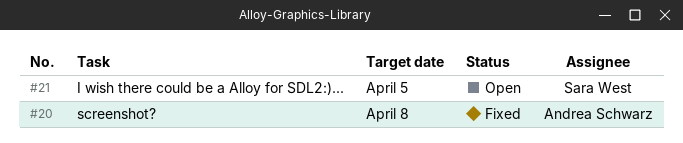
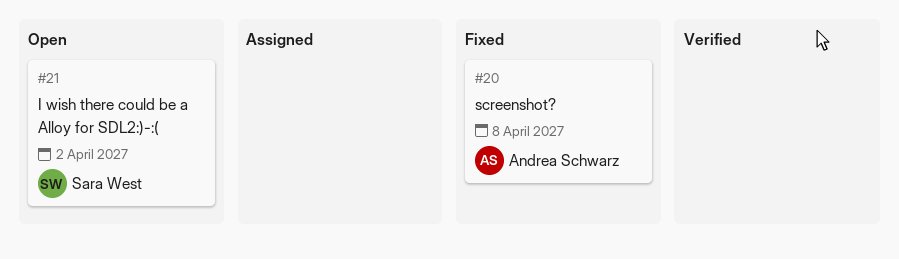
#21, due: Apr 5 -> Apr 2

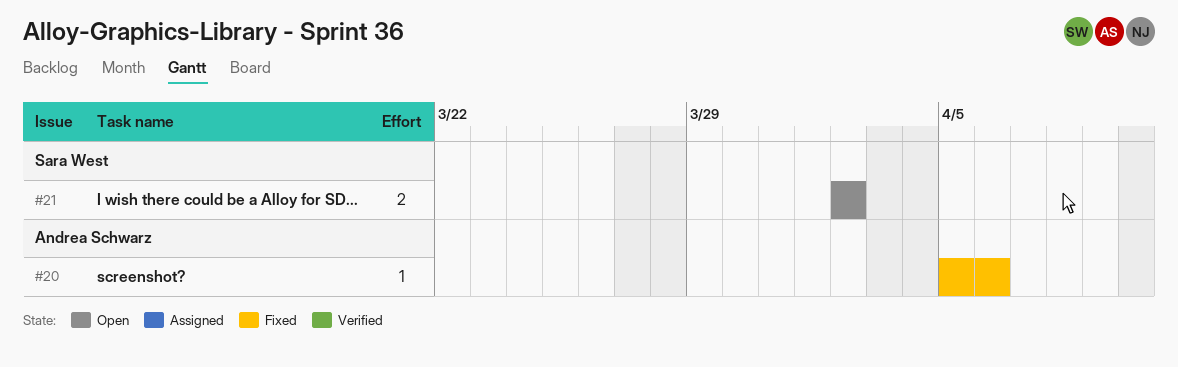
#20, due: Apr 8 -> Apr 6

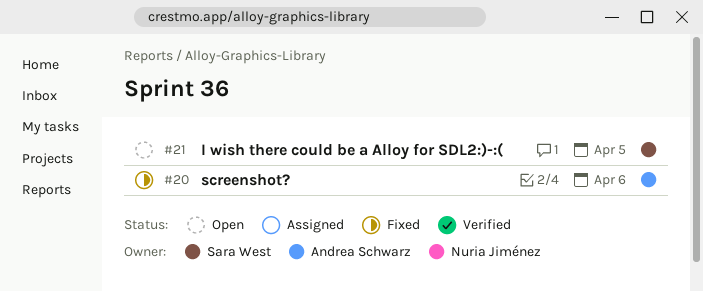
#21, due: Apr 2 -> Apr 5

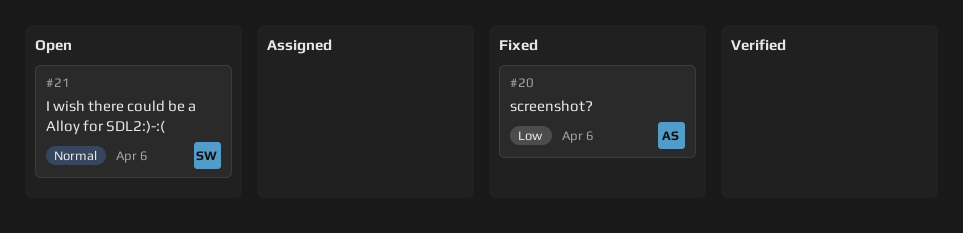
#21, due: Apr 5 -> Apr 6

